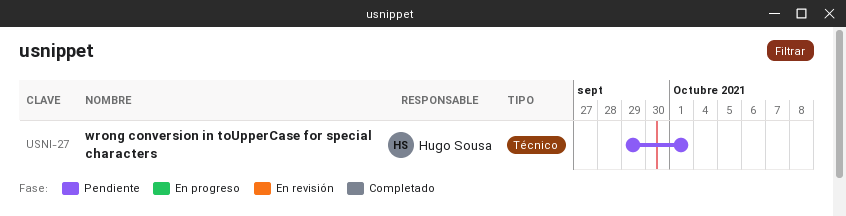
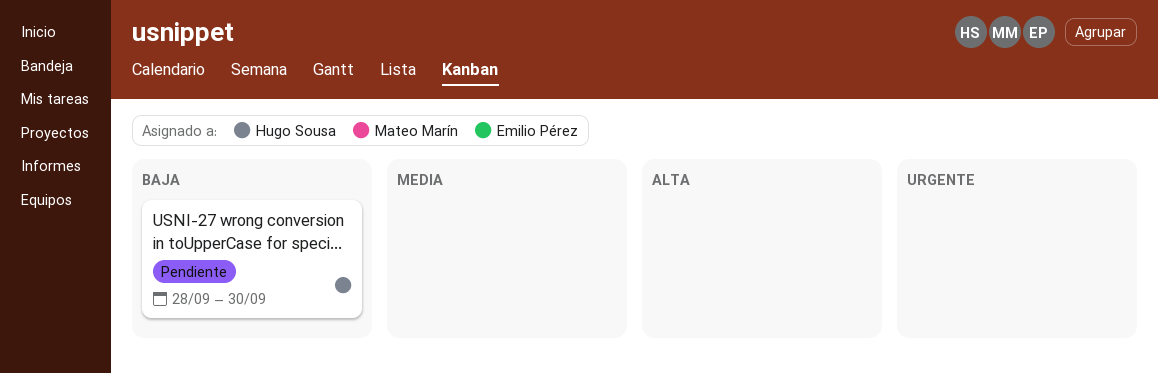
USNI-27, start: Sep 29 -> Sep 28
USNI-27, due: Oct 1 -> Sep 30

